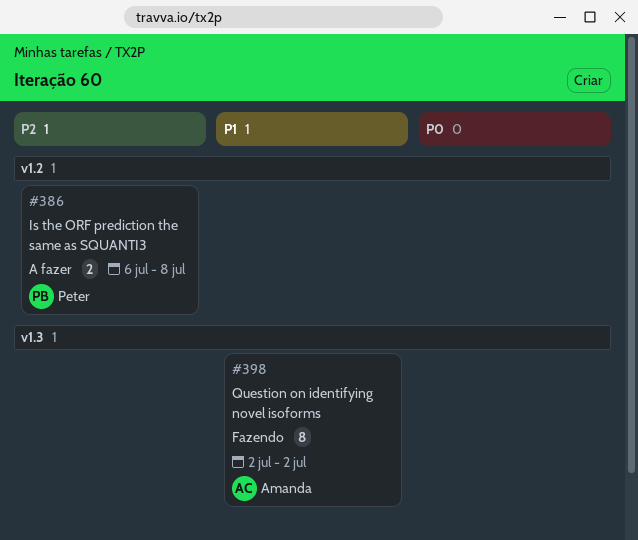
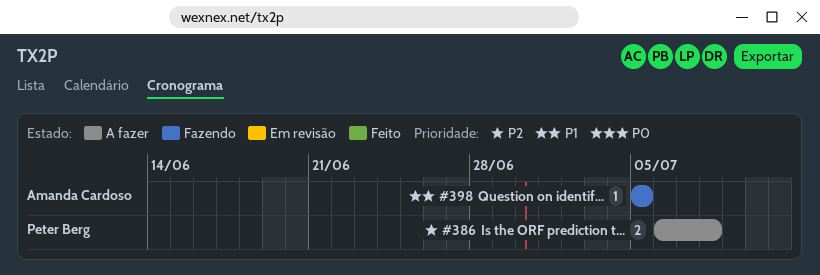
#398, estimate: 8 -> 1
#398, start: Jul 2 -> Jul 5
#398, due: Jul 2 -> Jul 5

